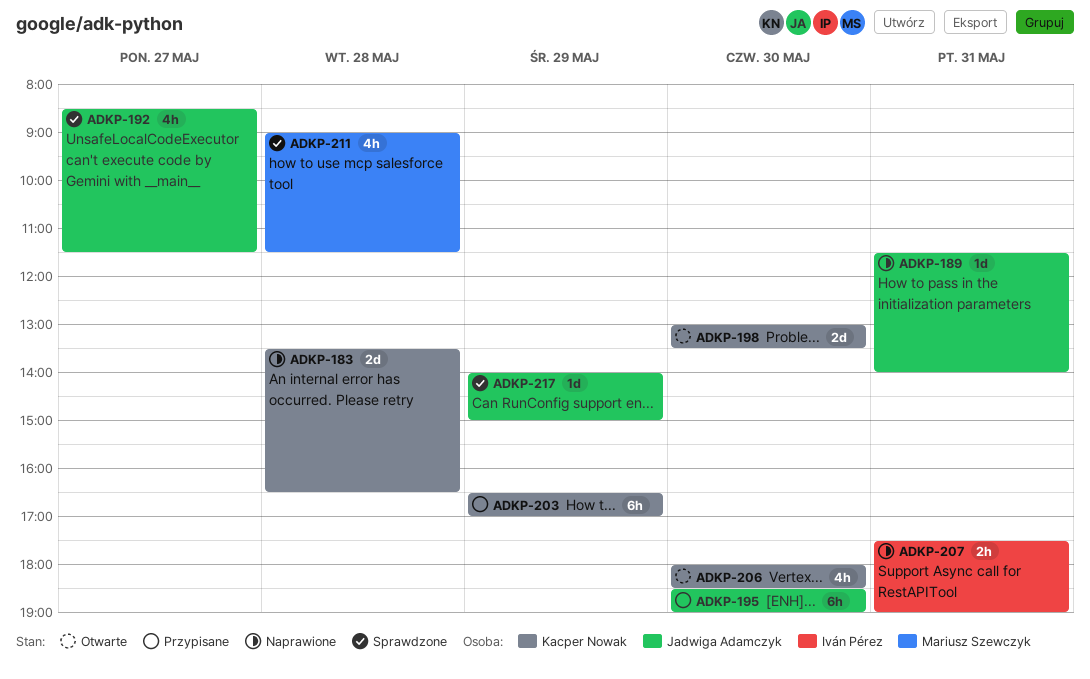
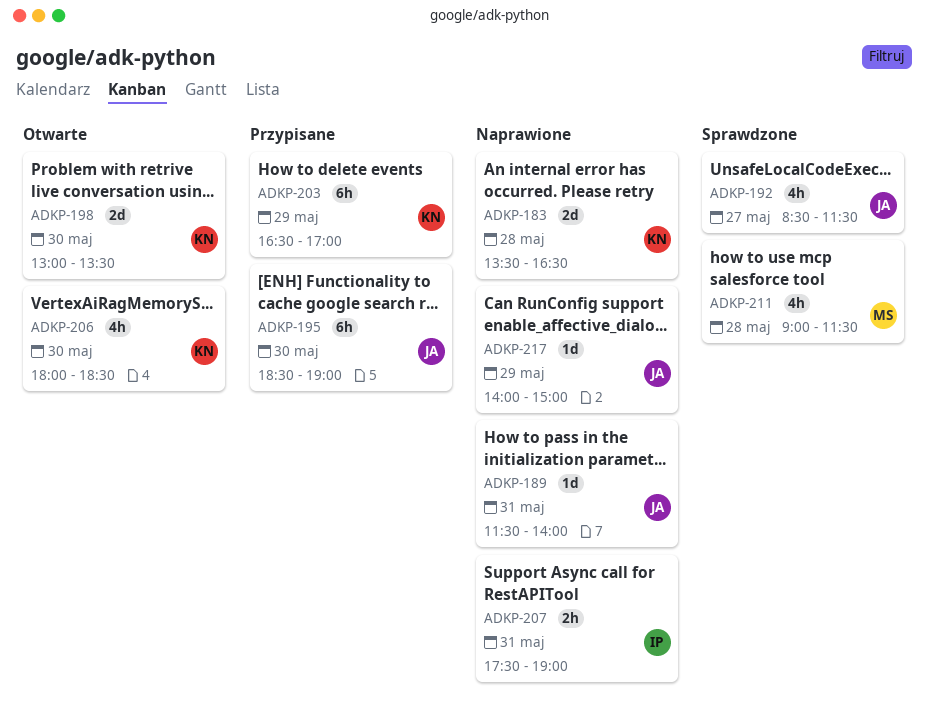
ADKP-217, status: Sprawdzone -> Naprawione

